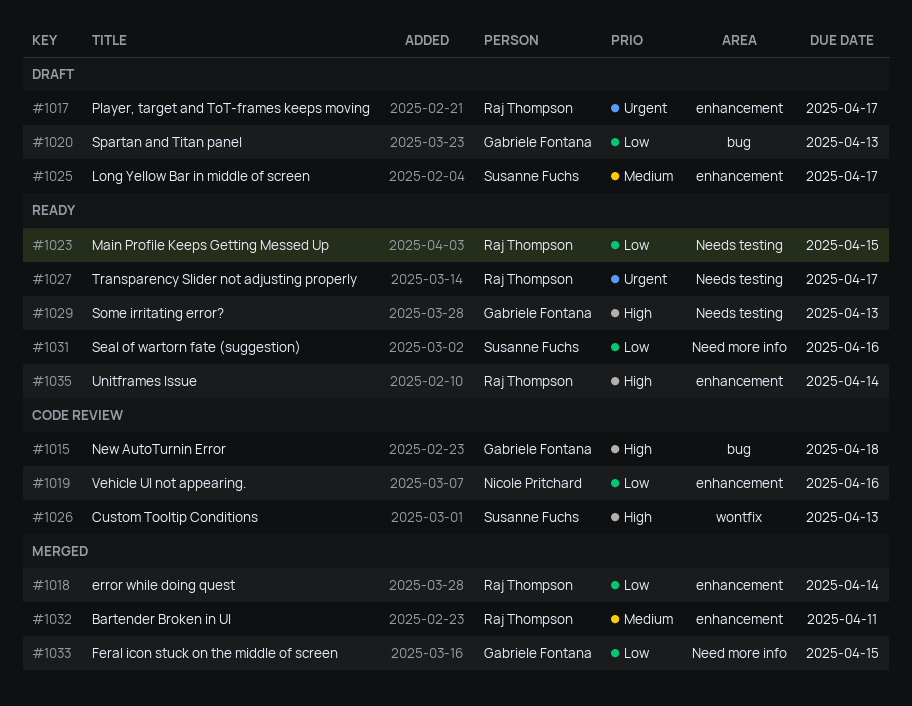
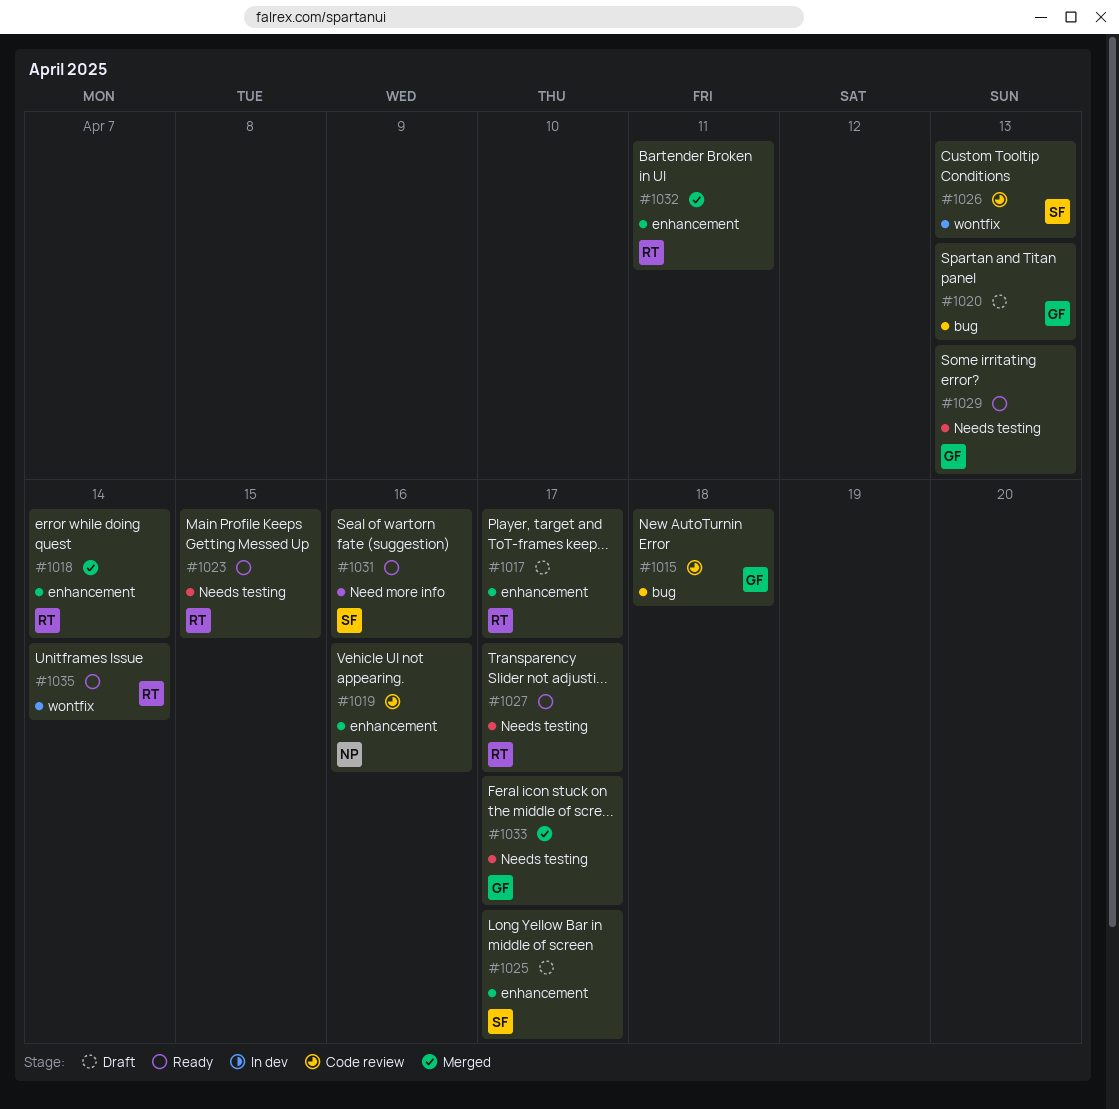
#1033, label: Need more info -> Needs testing
#1033, due: Apr 15 -> Apr 17
#1035, label: enhancement -> wontfix

